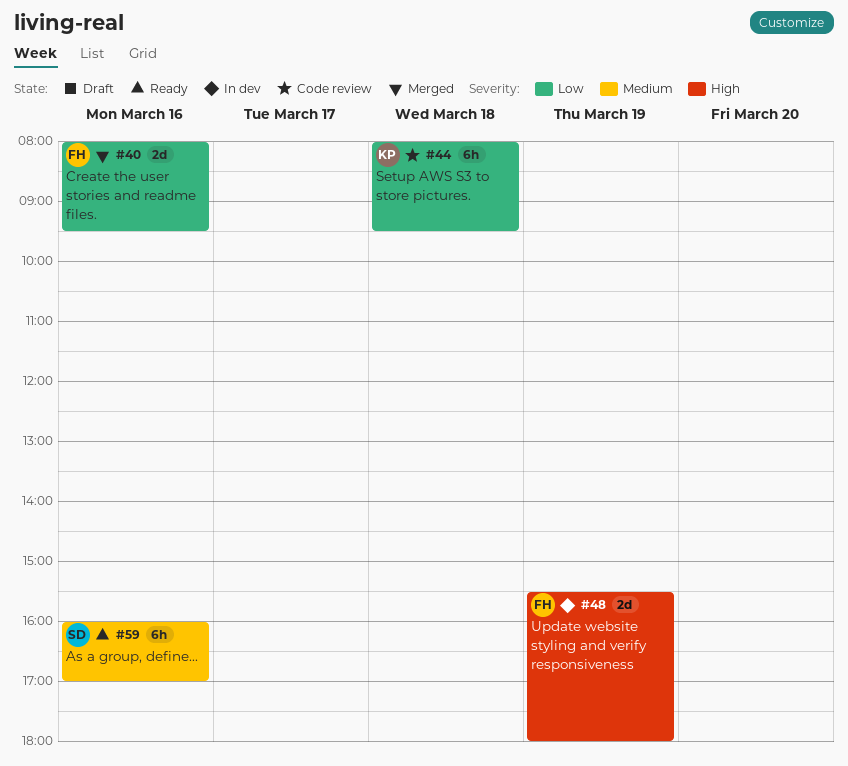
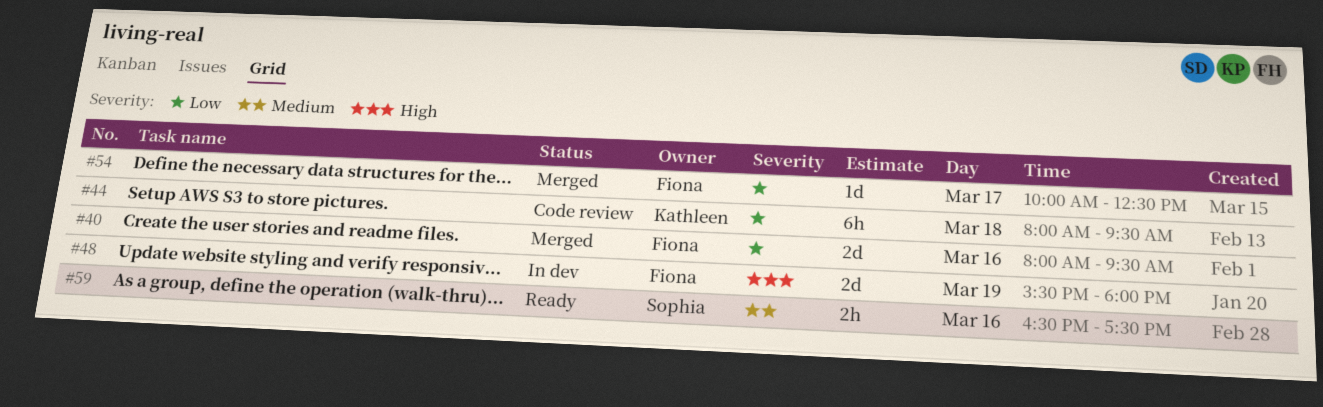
#54: none -> present
#59, estimate: 6h -> 2h
#59, begins: 16:00 -> 16:30
#59, ends: 17:00 -> 17:30

